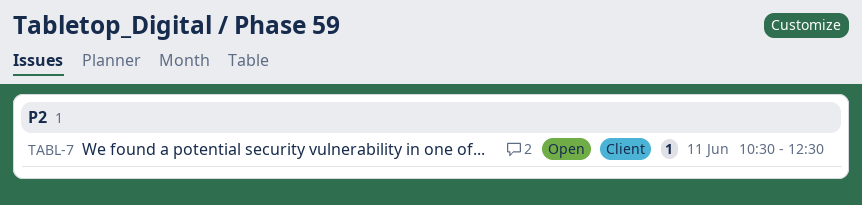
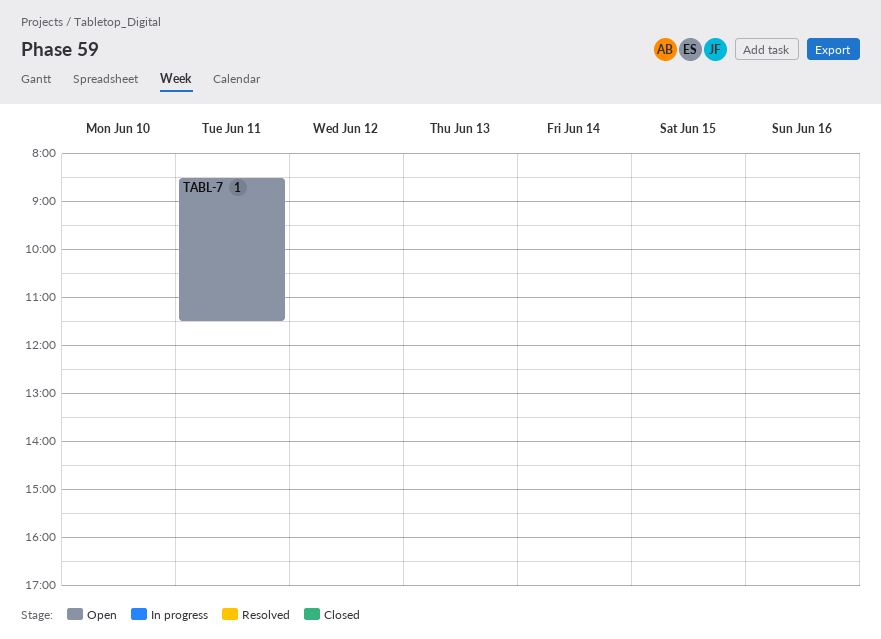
TABL-7, begins: 10:30 -> 08:30
TABL-7, ends: 12:30 -> 11:30

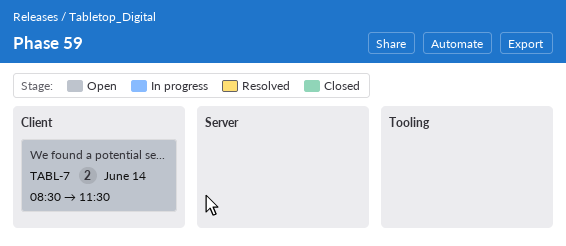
TABL-7, estimate: 1 -> 2
TABL-7, day: Jun 11 -> Jun 14

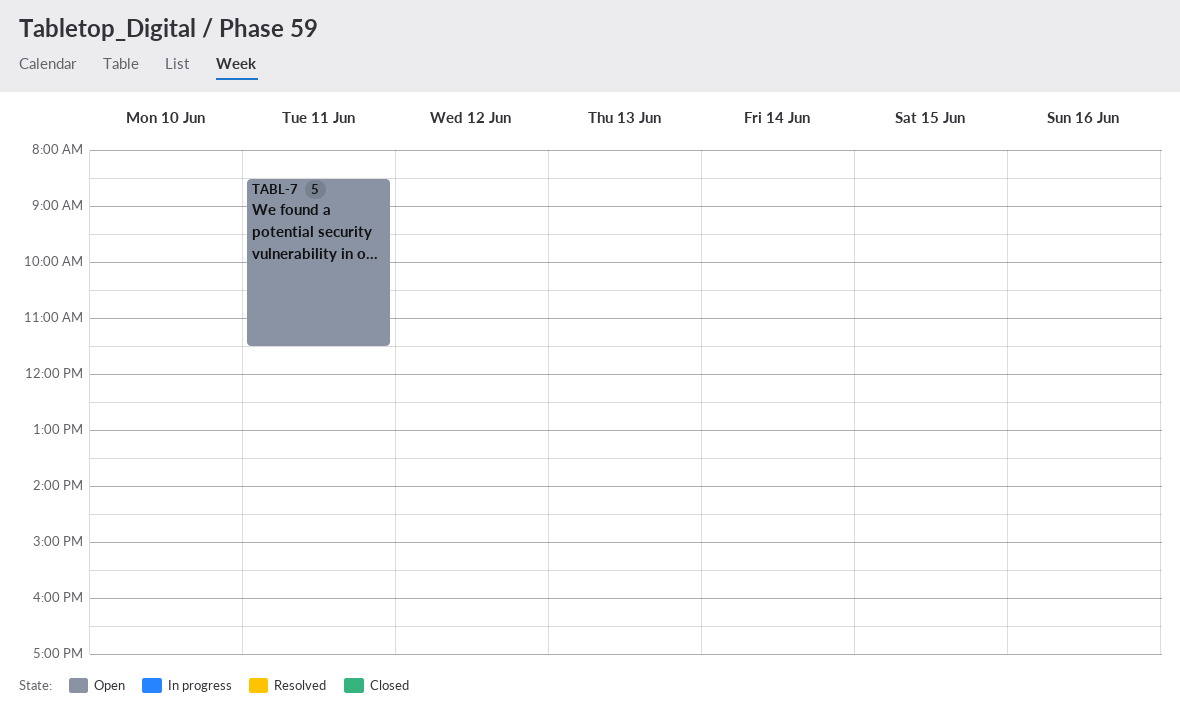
TABL-7, estimate: 2 -> 5
TABL-7, day: Jun 14 -> Jun 11

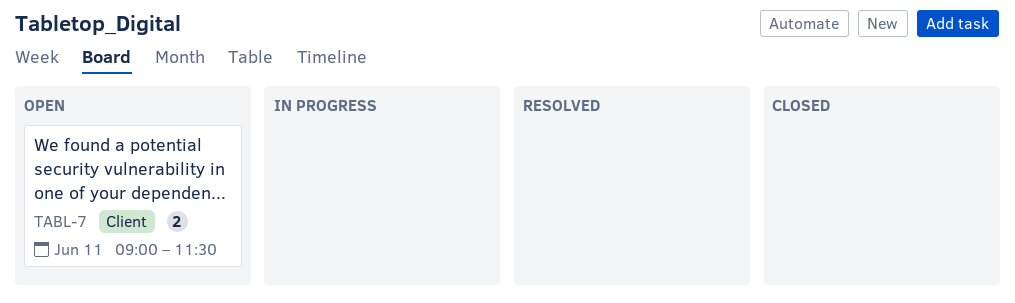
TABL-7, estimate: 5 -> 2
TABL-7, begins: 08:30 -> 09:00

